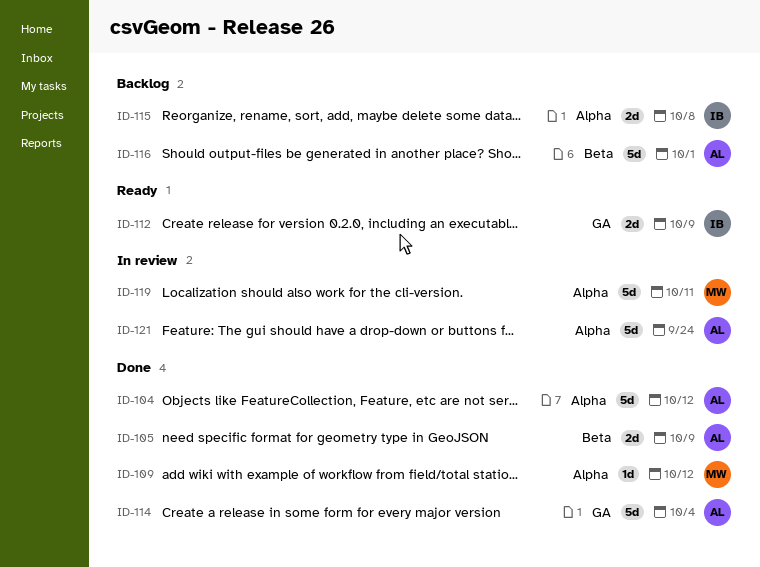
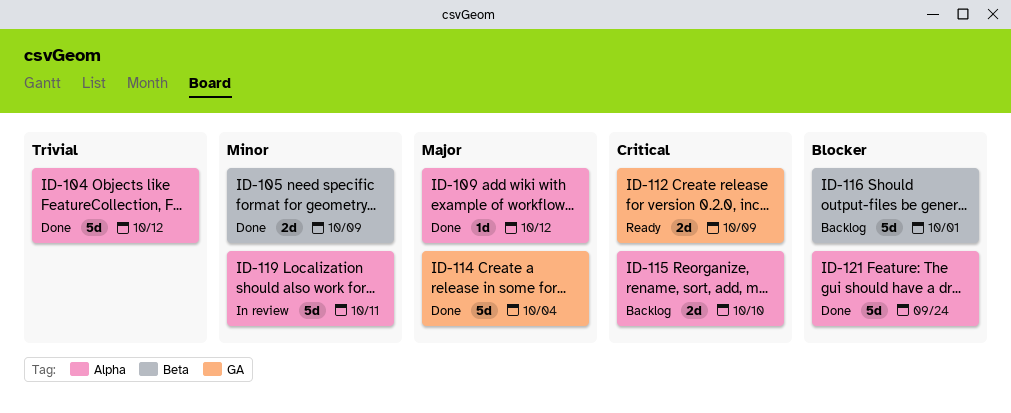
ID-115, due: Oct 8 -> Oct 10
ID-121, status: In review -> Done

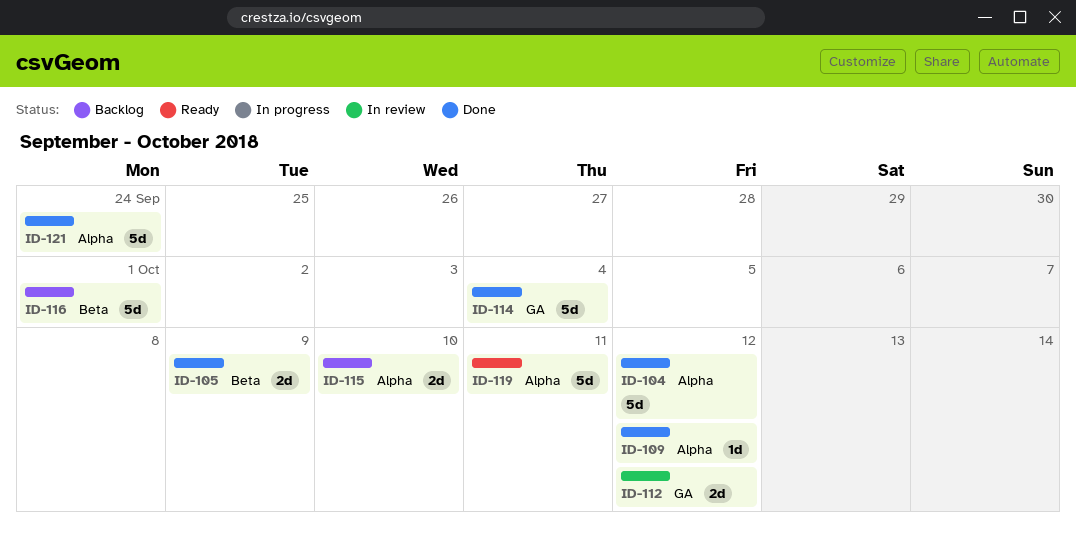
ID-112, status: Ready -> In review
ID-112, due: Oct 9 -> Oct 12
ID-119, status: In review -> Ready

